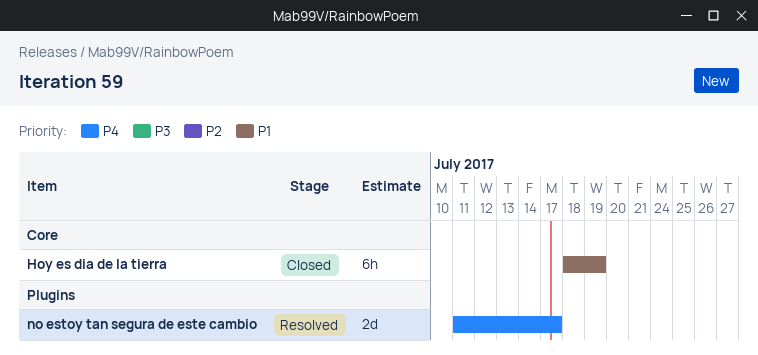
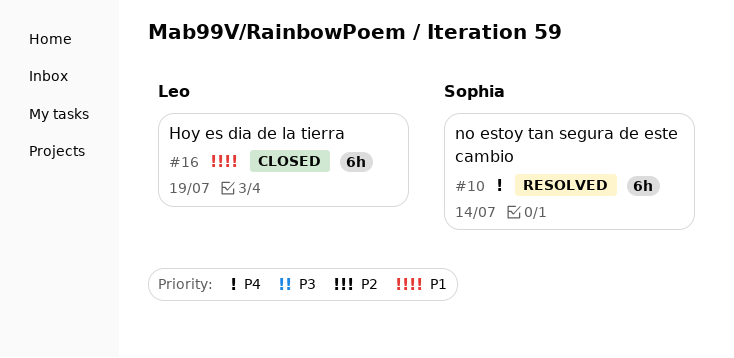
no estoy tan segura de este cambio, estimate: 2d -> 6h
no estoy tan segura de este cambio, due: Jul 17 -> Jul 14

